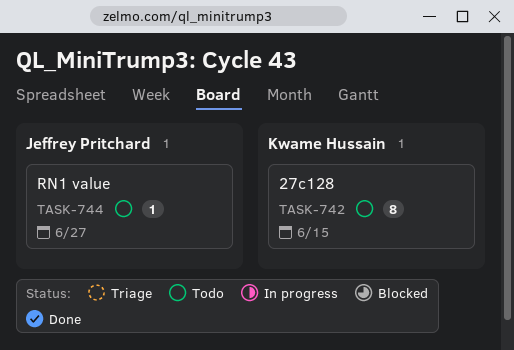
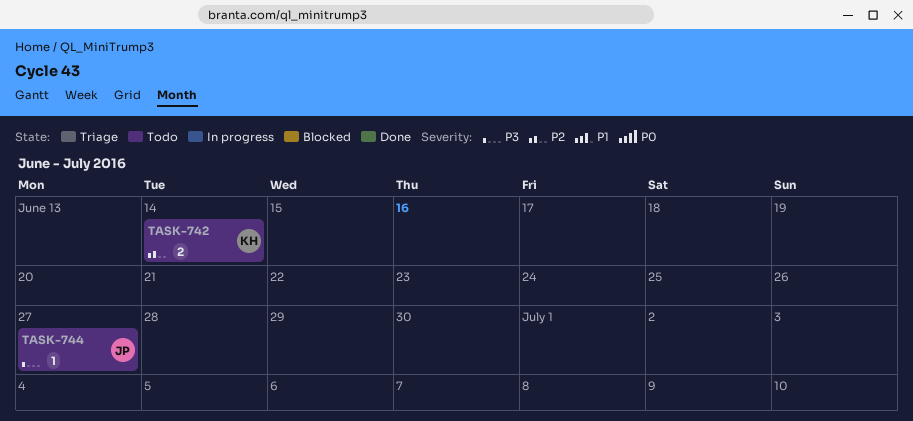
TASK-742, estimate: 8 -> 2
TASK-742, due: Jun 15 -> Jun 14

